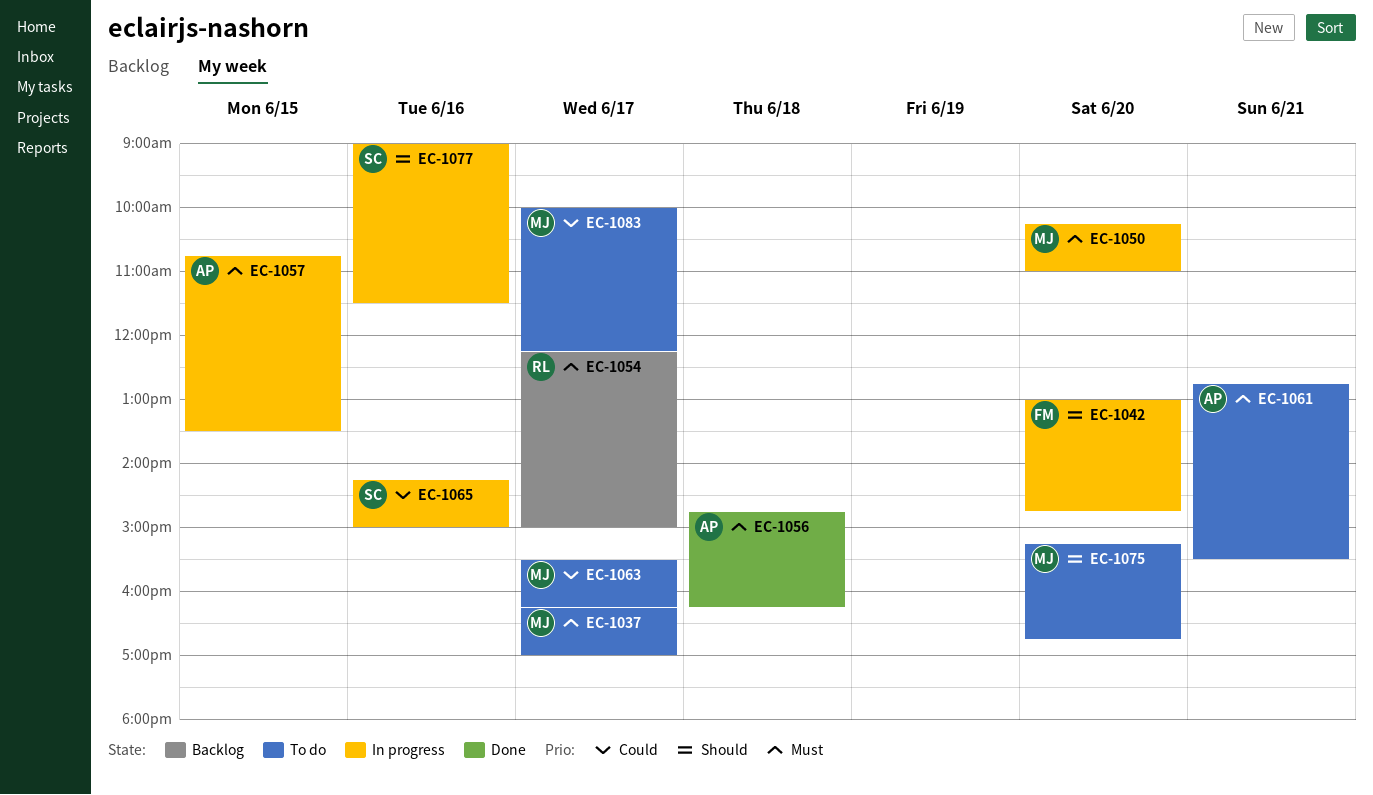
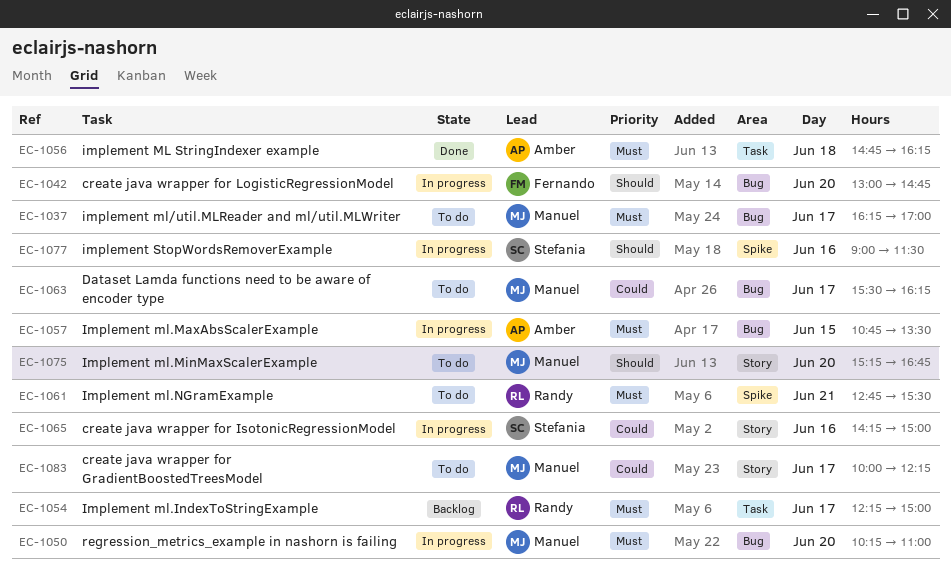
EC-1061, owner: Amber -> Randy

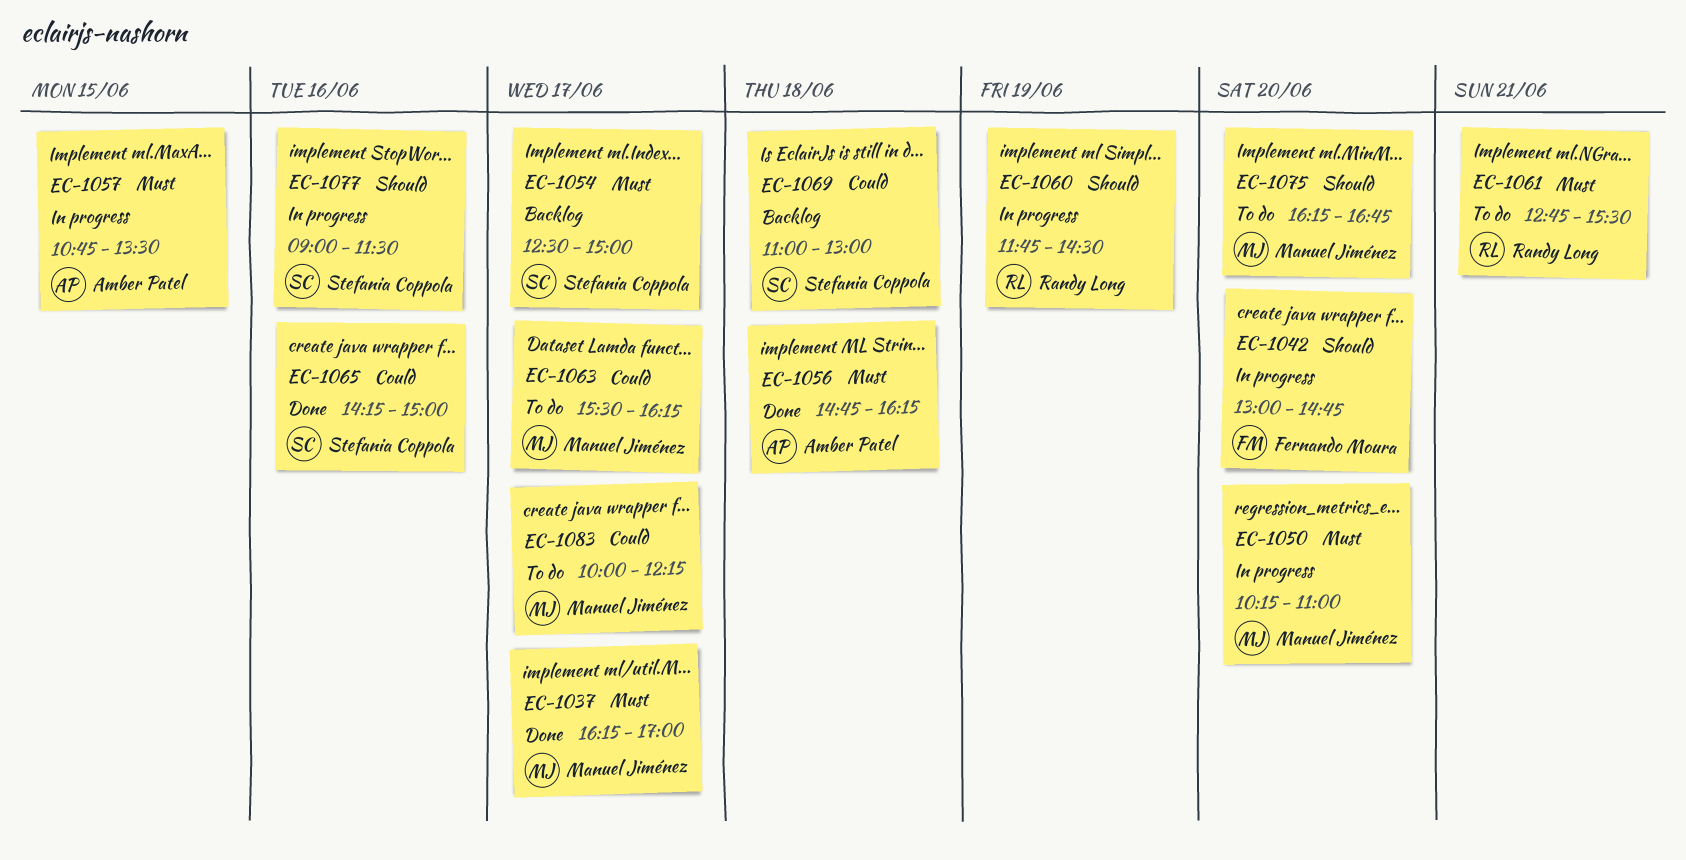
EC-1037, status: To do -> Done
EC-1054, owner: Randy Long -> Stefania Coppola
EC-1054, begins: 12:15 -> 12:30
EC-1060: none -> present
EC-1065, status: In progress -> Done
EC-1069: none -> present
EC-1075, begins: 15:15 -> 16:15

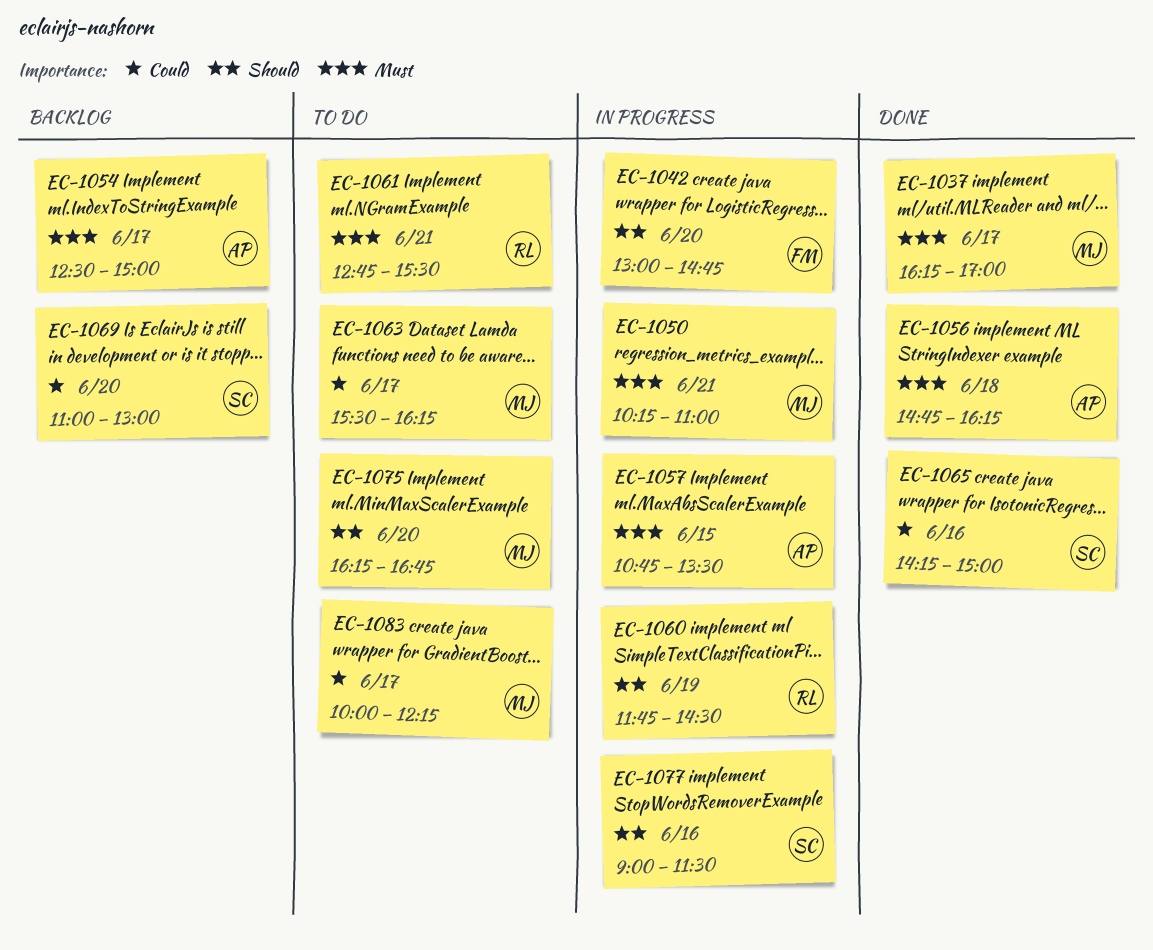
EC-1050, day: Jun 20 -> Jun 21
EC-1054, owner: Stefania Coppola -> Amber Patel
EC-1069, day: Jun 18 -> Jun 20

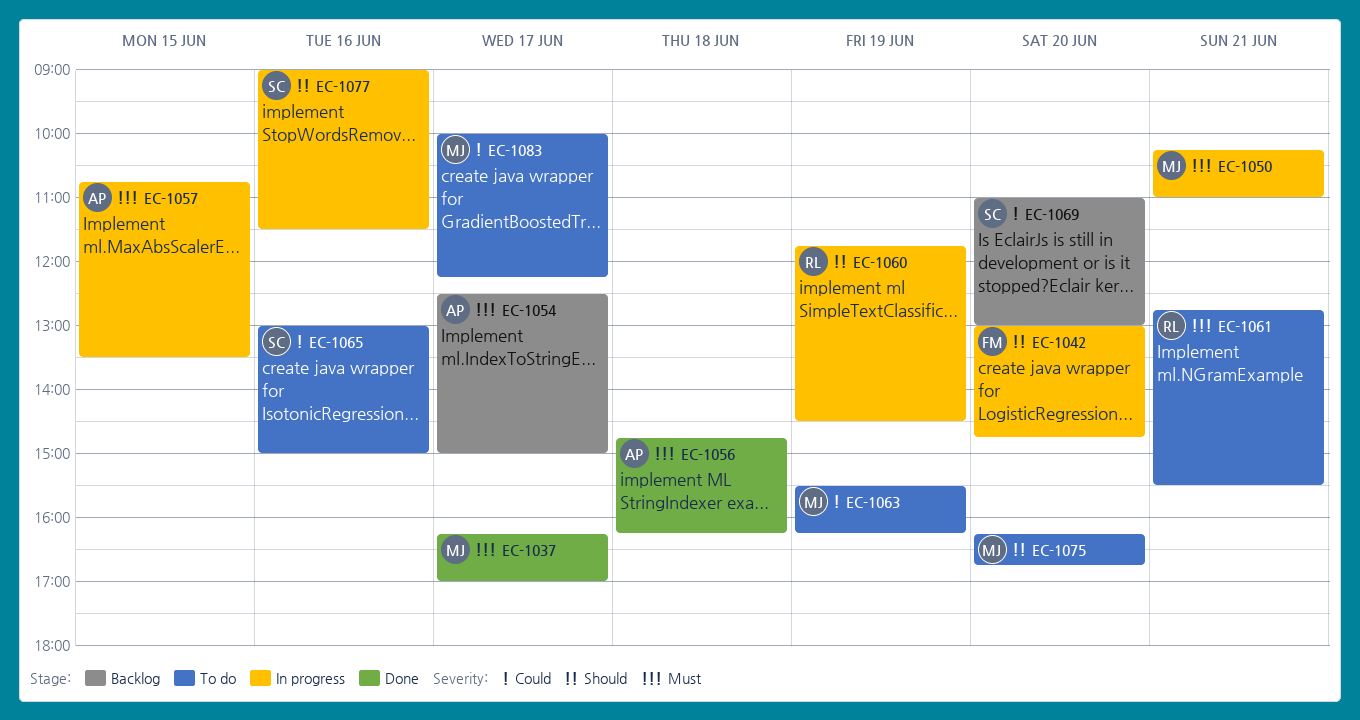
EC-1063, day: Jun 17 -> Jun 19
EC-1065, status: Done -> To do
EC-1065, begins: 14:15 -> 13:00

